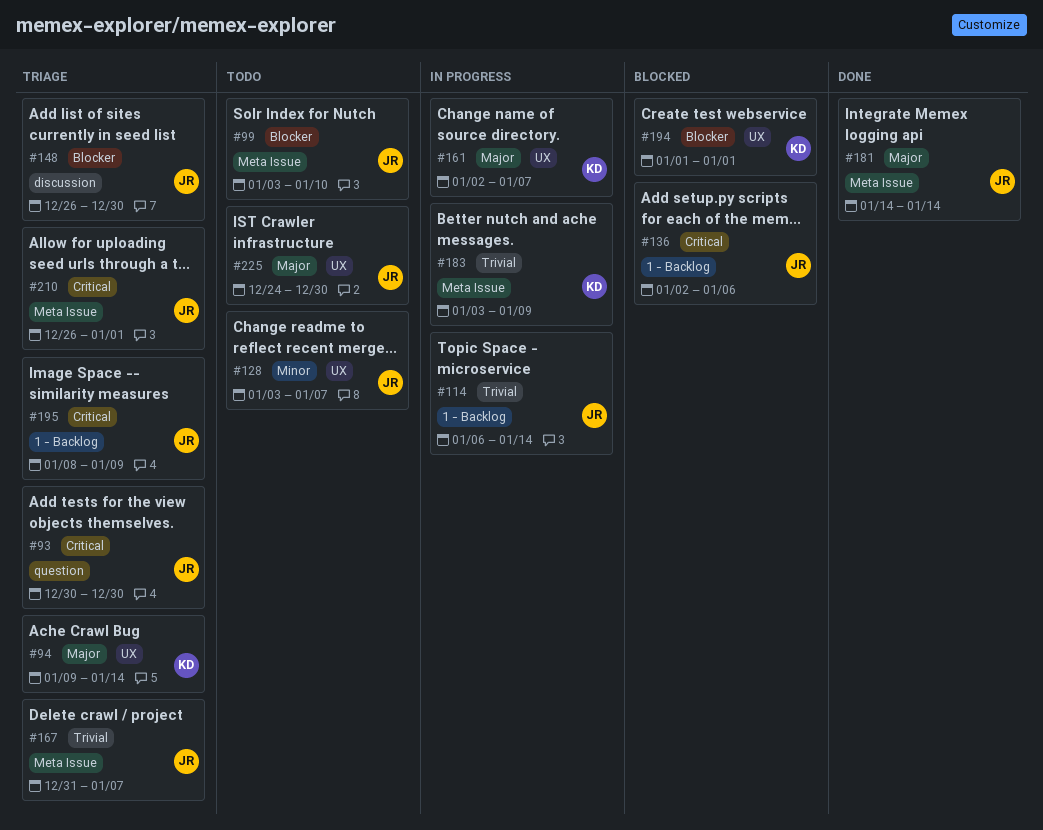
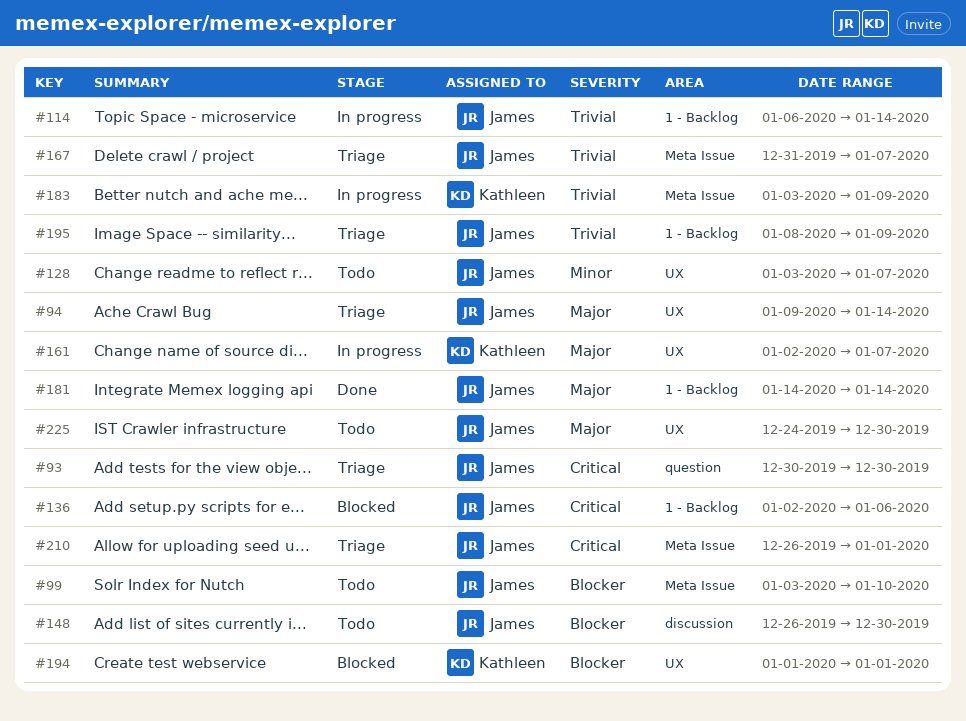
#94, owner: Kathleen -> James
#148, status: Triage -> Todo
#181, label: Meta Issue -> 1 - Backlog
#195, priority: Critical -> Trivial

